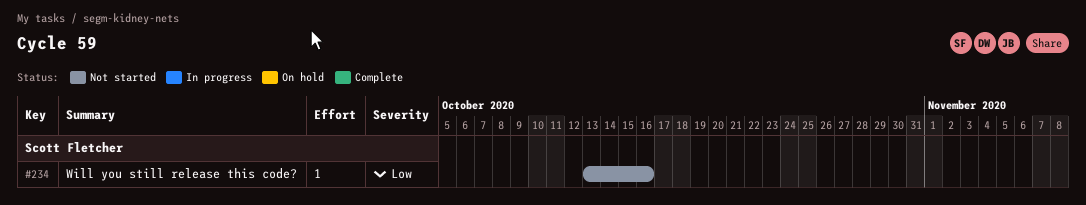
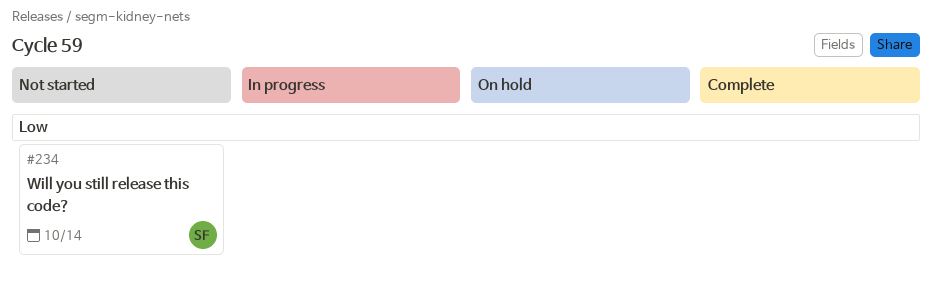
#234, due: Oct 16 -> Oct 14

